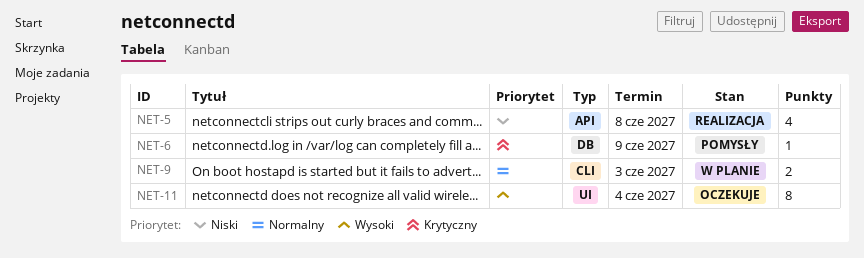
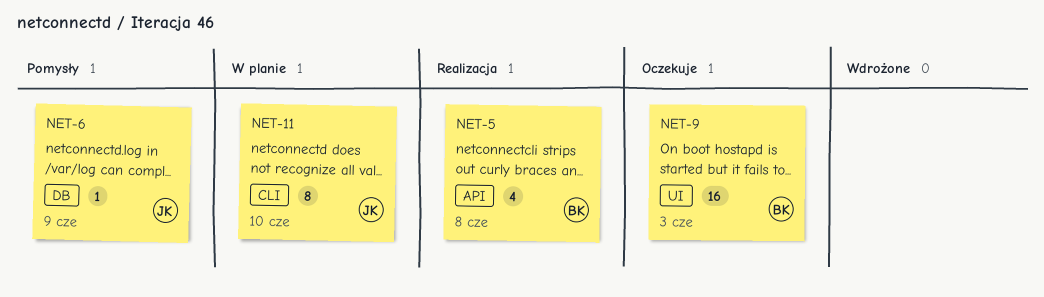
NET-9, status: W planie -> Oczekuje
NET-9, label: CLI -> UI
NET-9, estimate: 2 -> 16
NET-11, status: Oczekuje -> W planie
NET-11, label: UI -> CLI
NET-11, due: Jun 4 -> Jun 10

